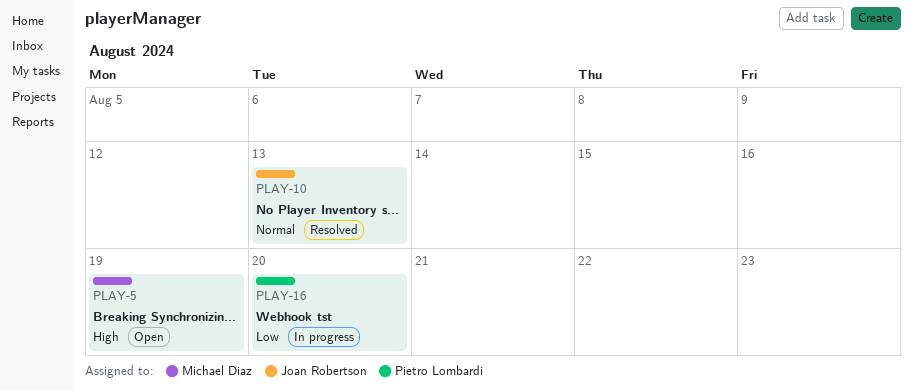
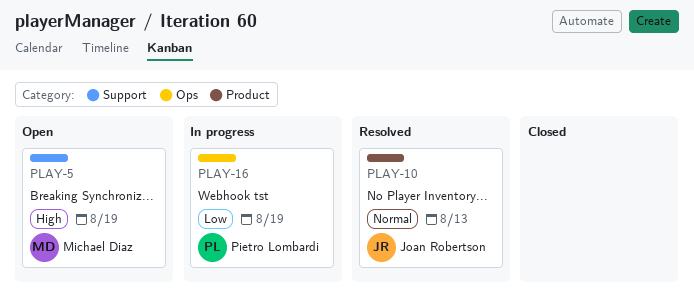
PLAY-16, due: Aug 20 -> Aug 19

